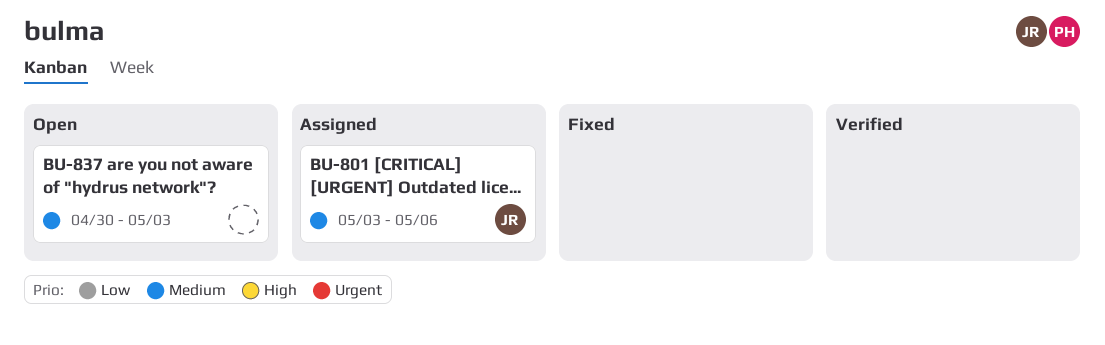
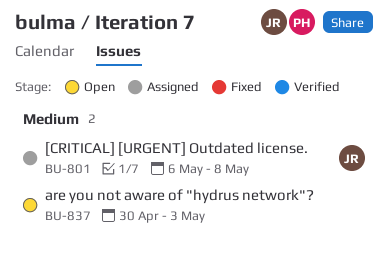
BU-801, start: May 3 -> May 6
BU-801, due: May 6 -> May 8

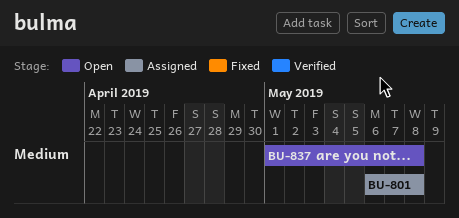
BU-837, start: Apr 30 -> May 1
BU-837, due: May 3 -> May 8

